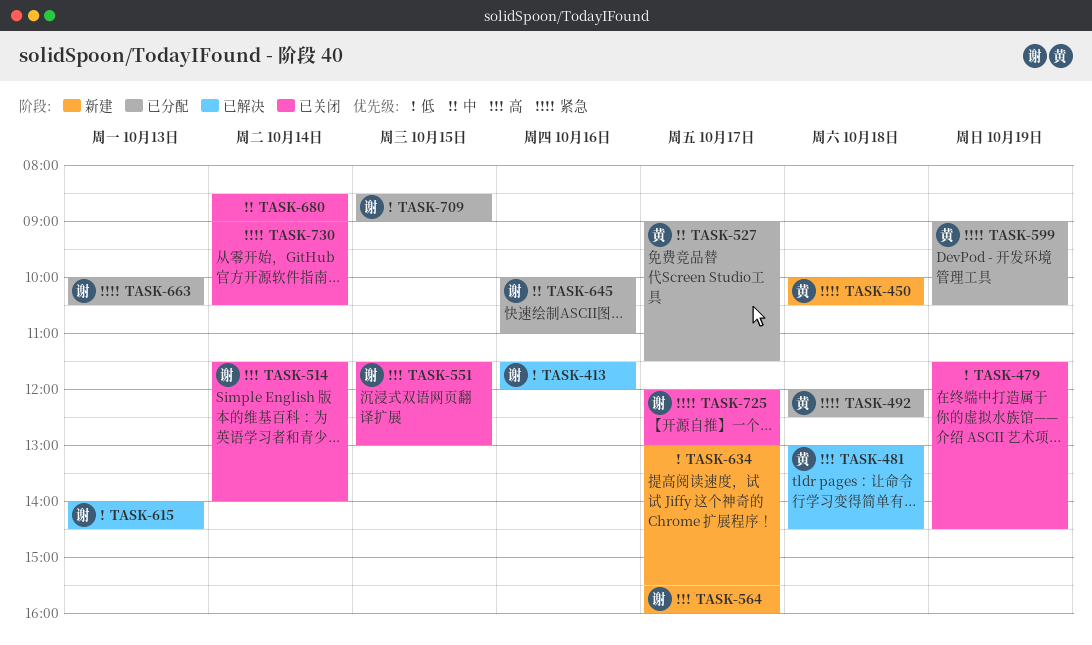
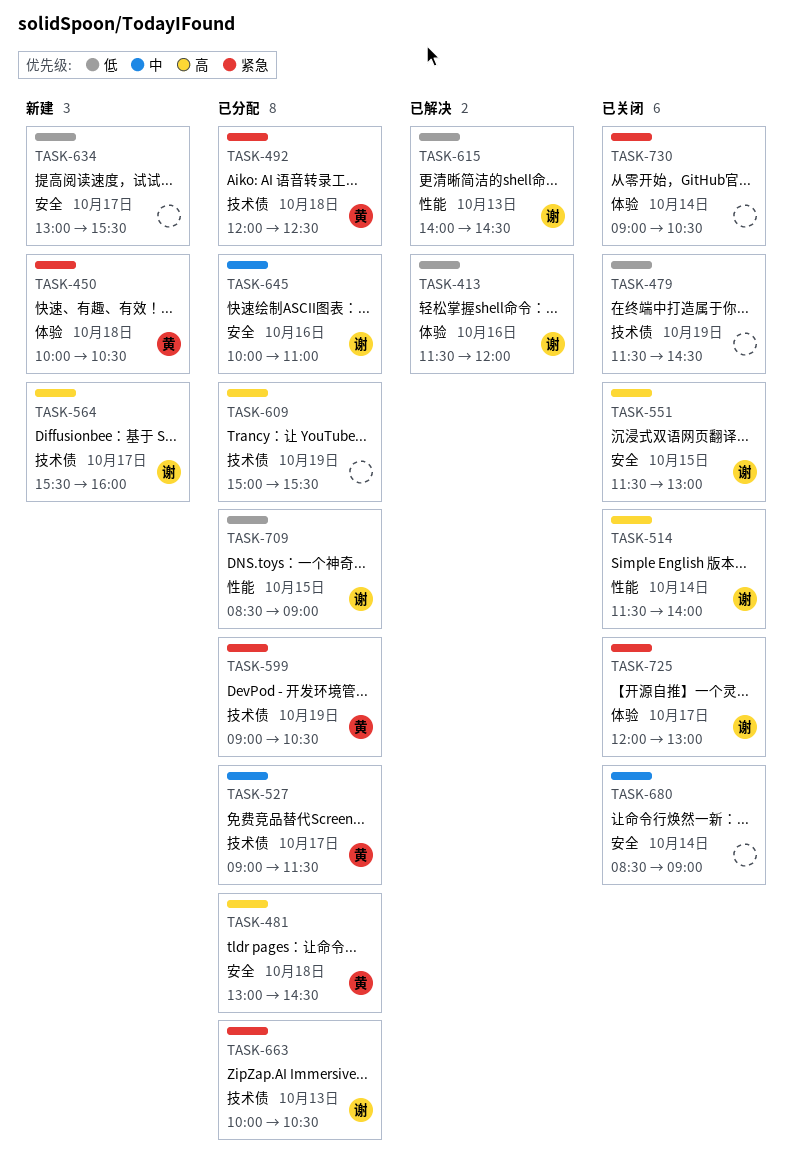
TASK-481, status: 已解决 -> 已分配
TASK-609: none -> present

